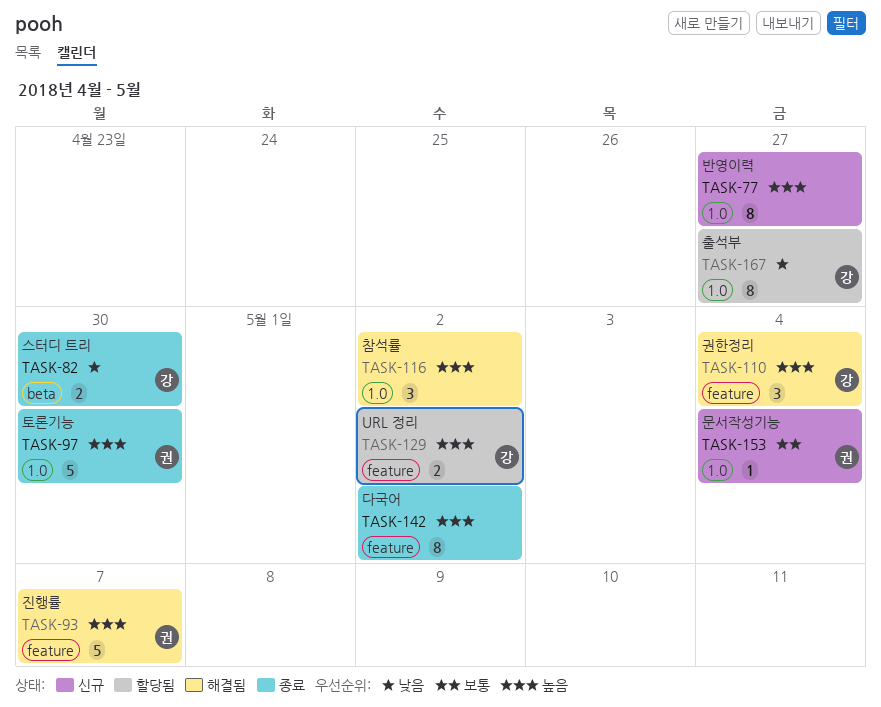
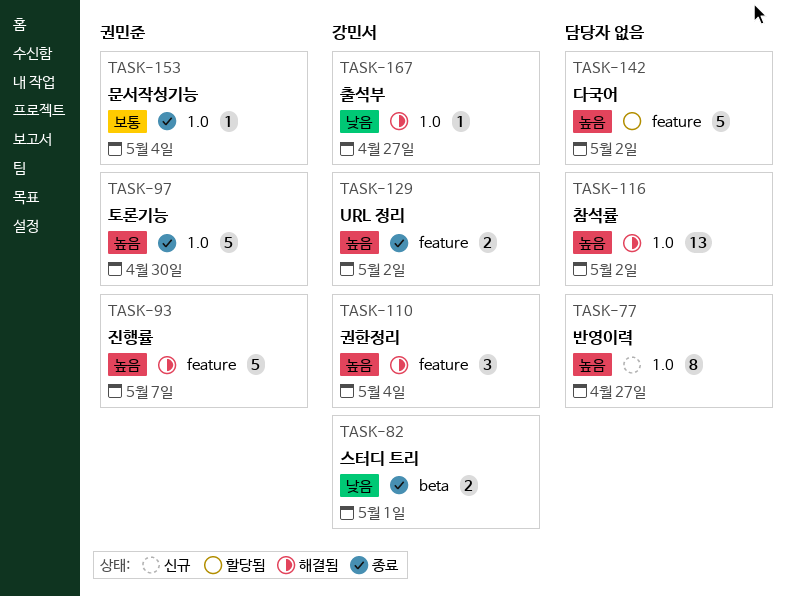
TASK-82, due: Apr 30 -> May 1
TASK-116, estimate: 3 -> 13
TASK-129, status: 할당됨 -> 종료
TASK-142, status: 종료 -> 할당됨
TASK-142, estimate: 8 -> 5
TASK-153, status: 신규 -> 종료
TASK-167, status: 할당됨 -> 해결됨
TASK-167, estimate: 8 -> 1

